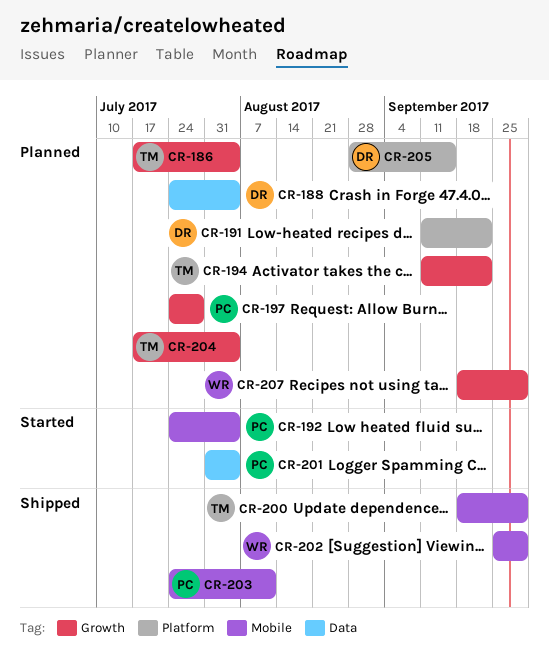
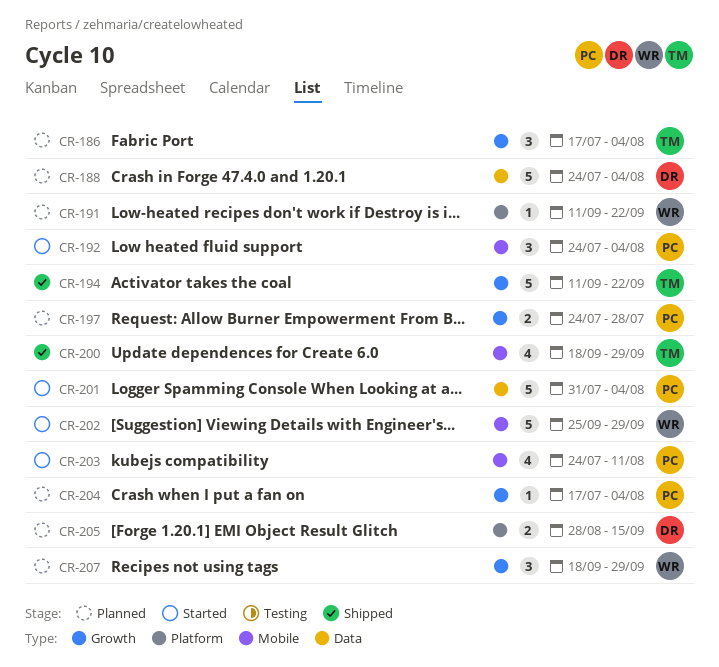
CR-191, owner: DR -> WR
CR-194, status: Planned -> Shipped
CR-202, status: Shipped -> Started
CR-203, status: Shipped -> Started
CR-204, owner: TM -> PC

